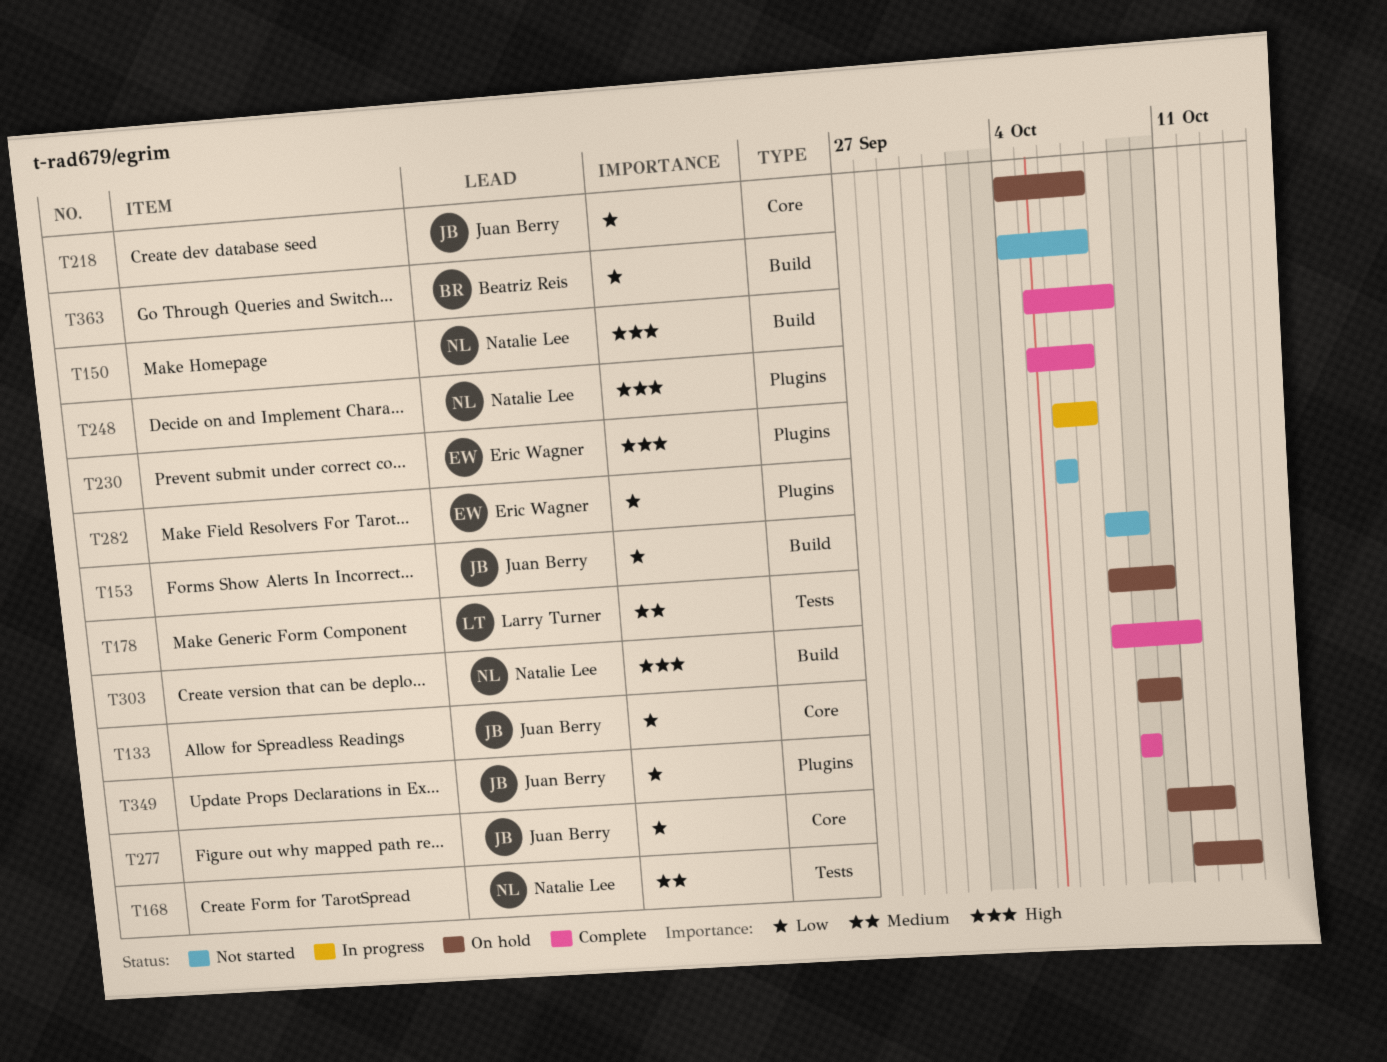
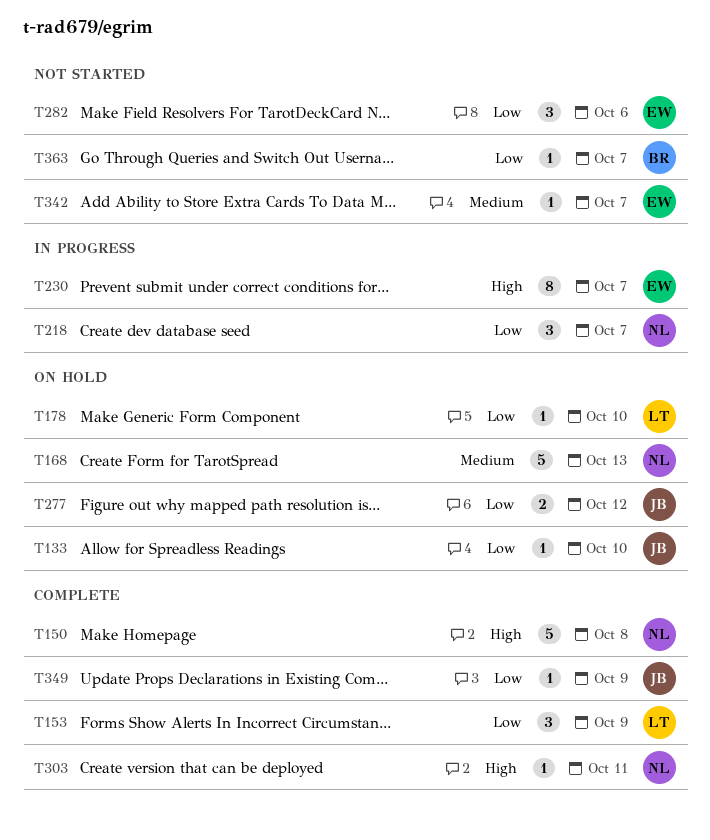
T153, status: Not started -> Complete
T153, owner: Juan Berry -> Larry Turner
T178, priority: Medium -> Low
T218, status: On hold -> In progress
T218, owner: Juan Berry -> Natalie Lee
T248: present -> none
T342: none -> present

